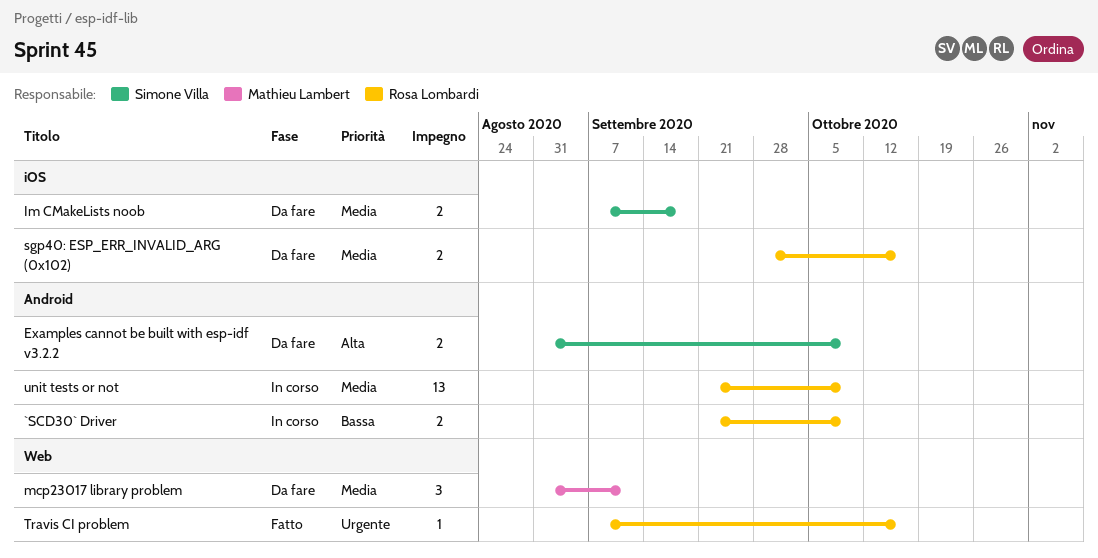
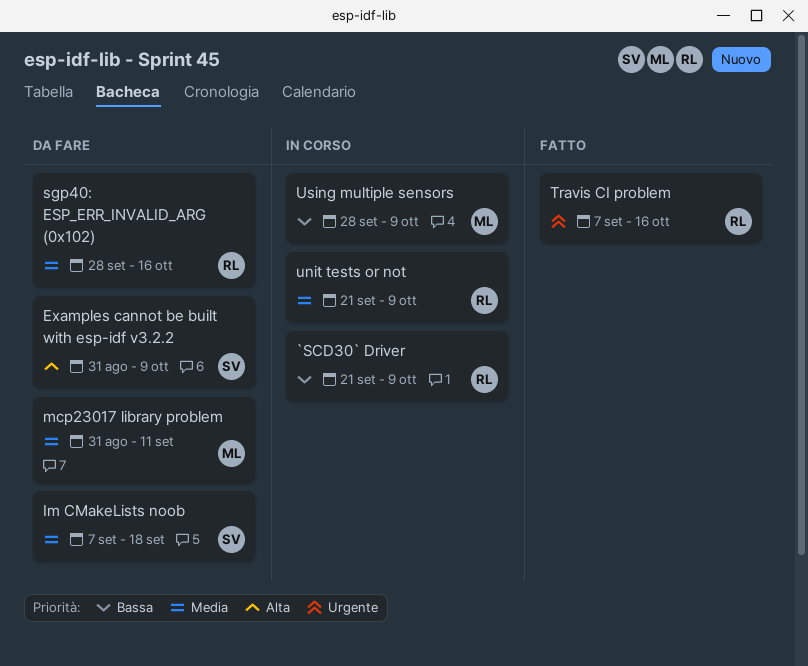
Using multiple sensors: none -> present

